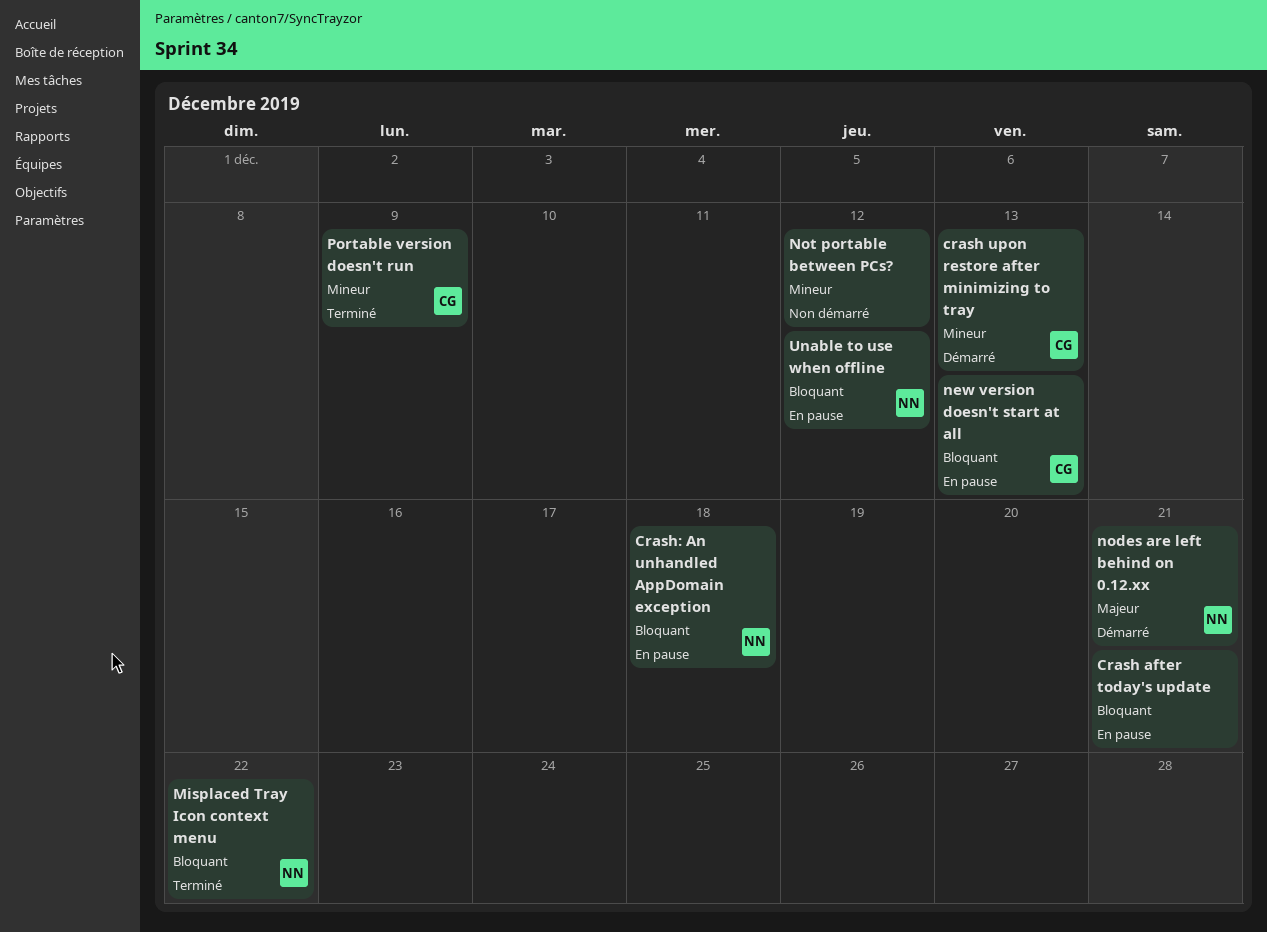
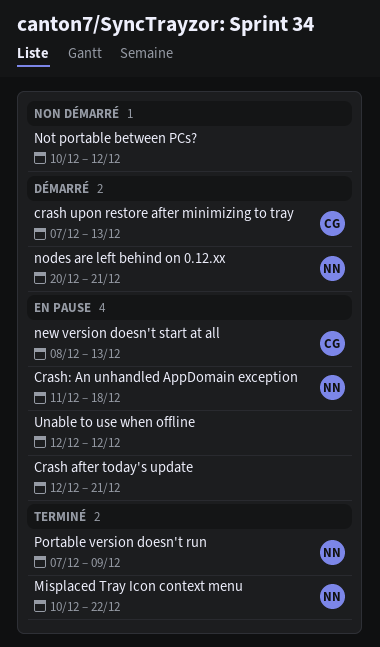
Portable version doesn't run, owner: CG -> NN
Unable to use when offline, owner: NN -> none

